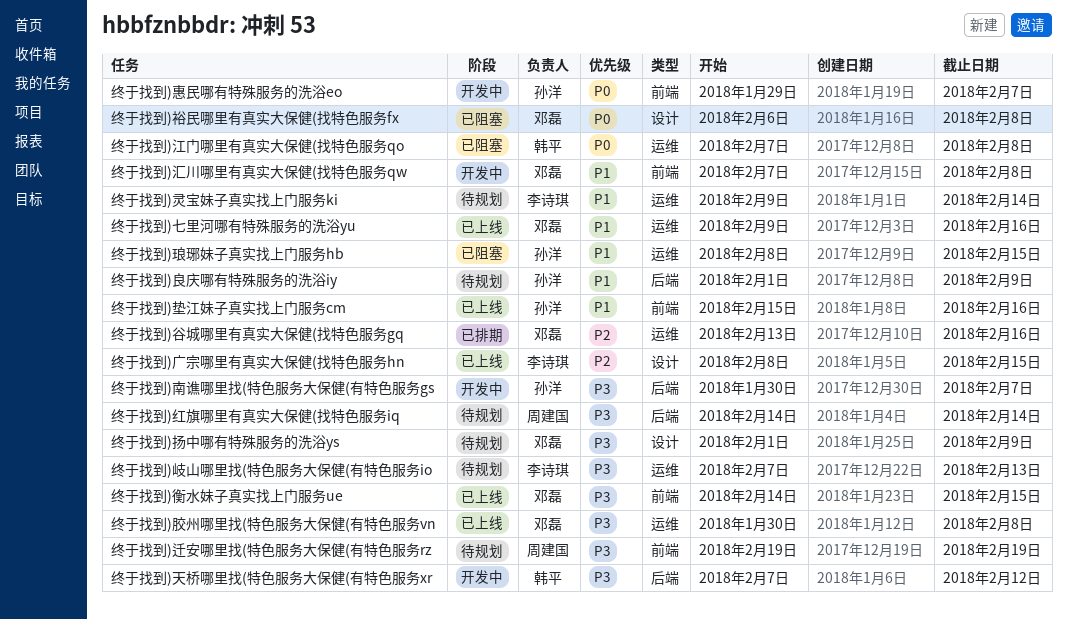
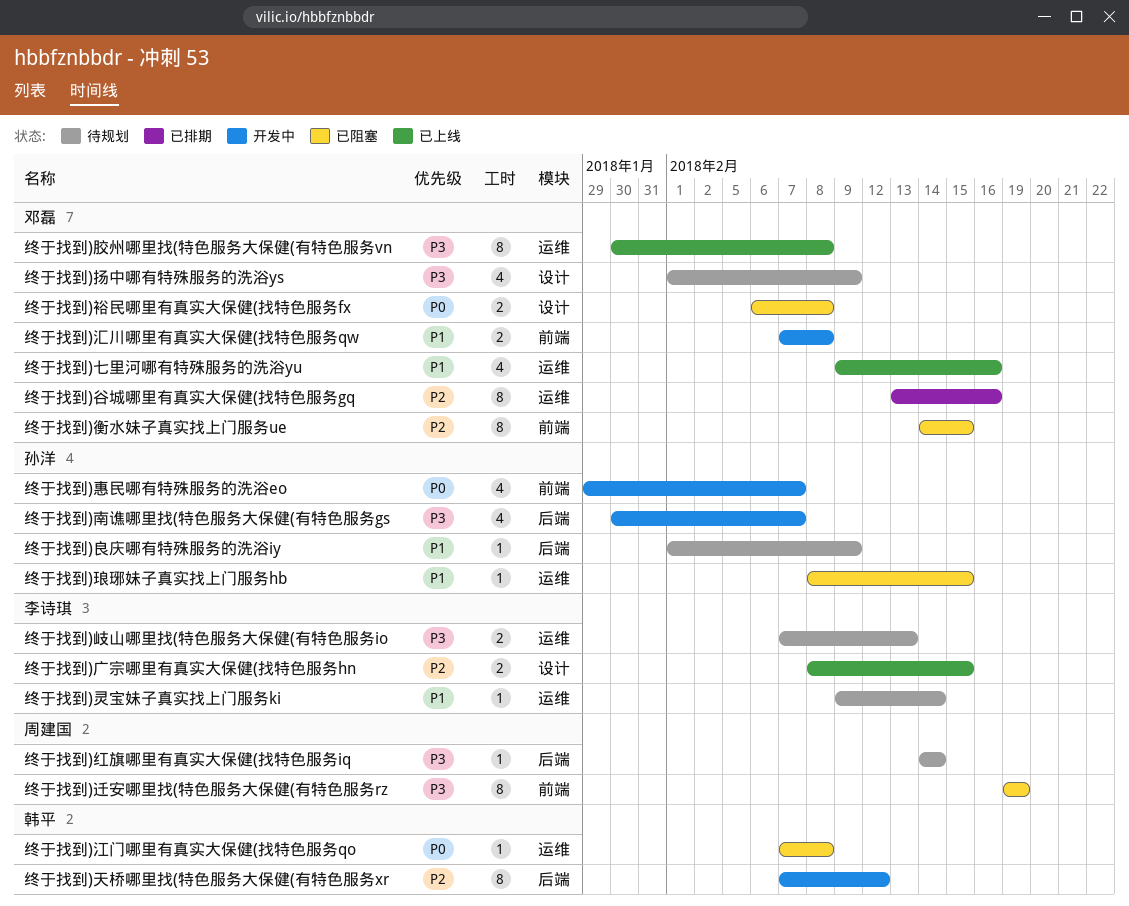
终于找到)垫江妹子真实找上门服务cm: present -> none
终于找到)天桥哪里找(特色服务大保健(有特色服务xr, priority: P3 -> P2
终于找到)衡水妹子真实找上门服务ue, status: 已上线 -> 已阻塞
终于找到)衡水妹子真实找上门服务ue, priority: P3 -> P2
终于找到)迁安哪里找(特色服务大保健(有特色服务rz, status: 待规划 -> 已阻塞

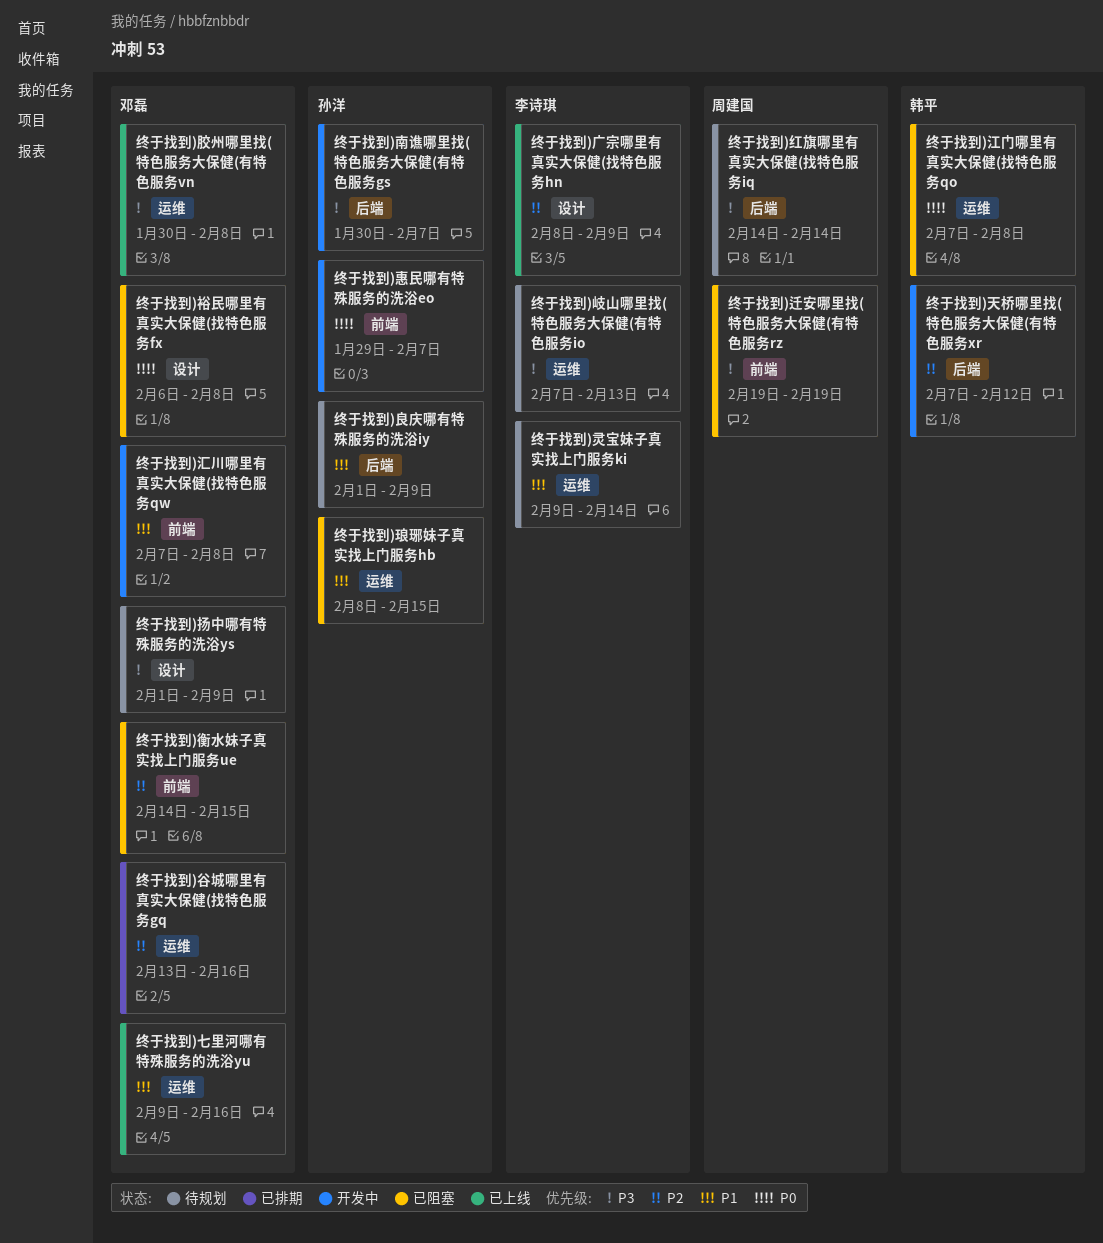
终于找到)广宗哪里有真实大保健(找特色服务hn, due: Feb 15 -> Feb 9

